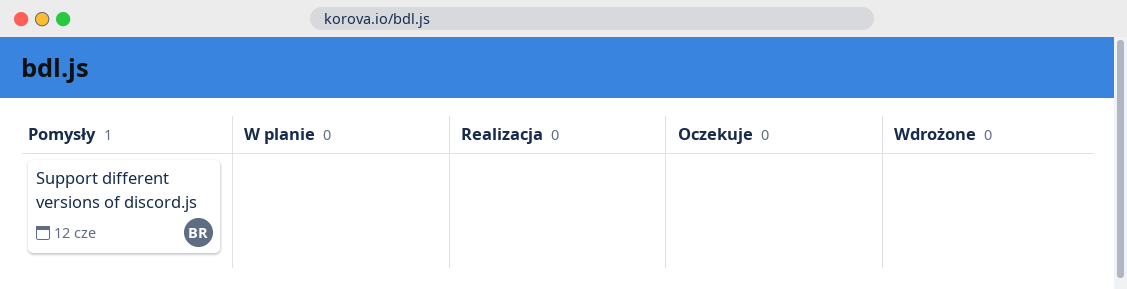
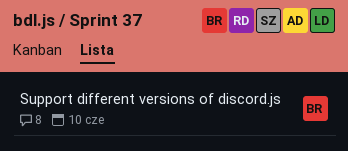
Support different versions of discord.js, due: Jun 12 -> Jun 10

